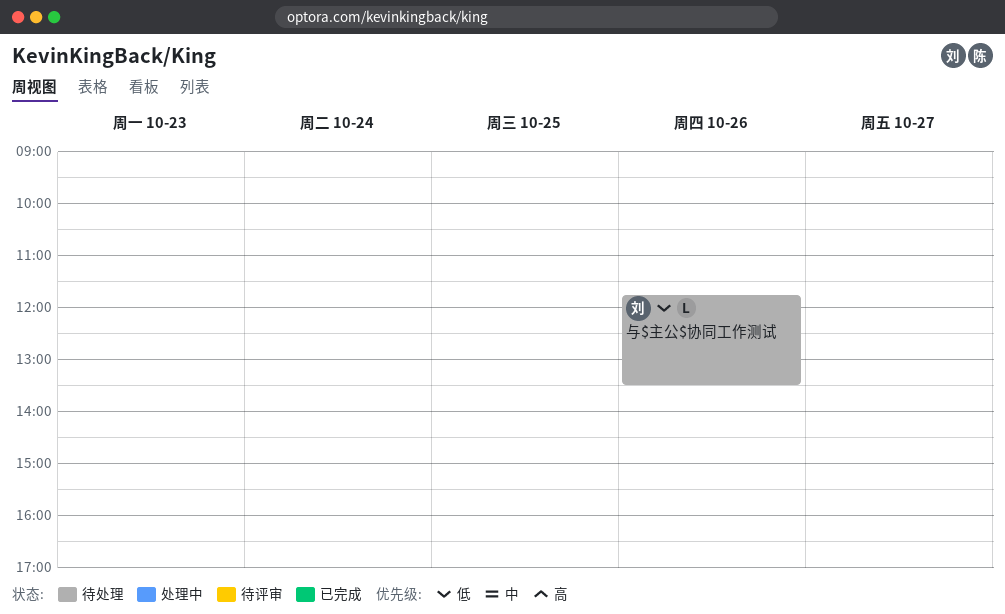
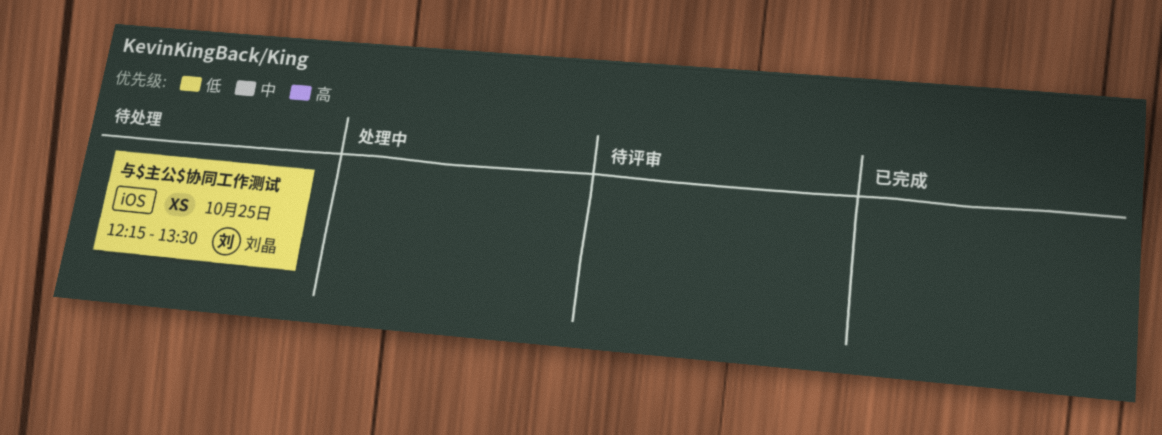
与$主公$协同工作测试, estimate: L -> XS
与$主公$协同工作测试, day: Oct 26 -> Oct 25
与$主公$协同工作测试, begins: 11:45 -> 12:15

